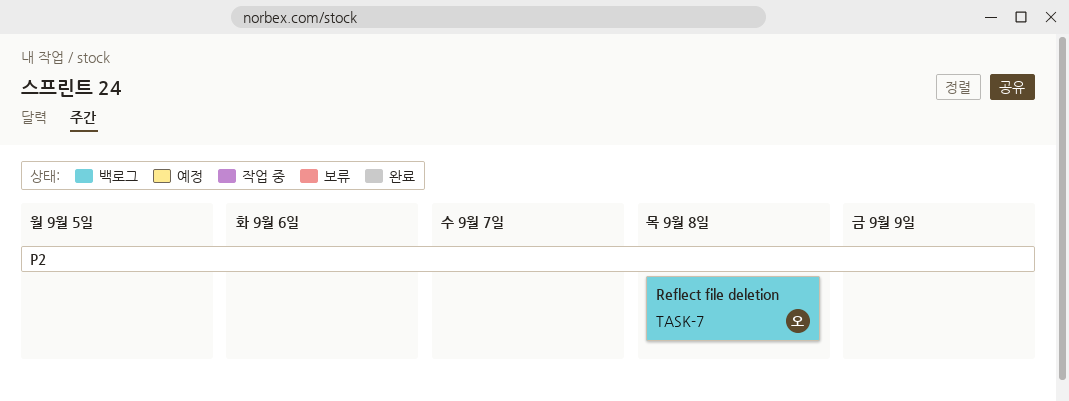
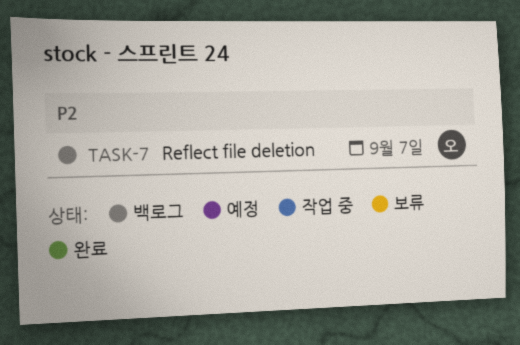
TASK-7, due: Sep 8 -> Sep 7

